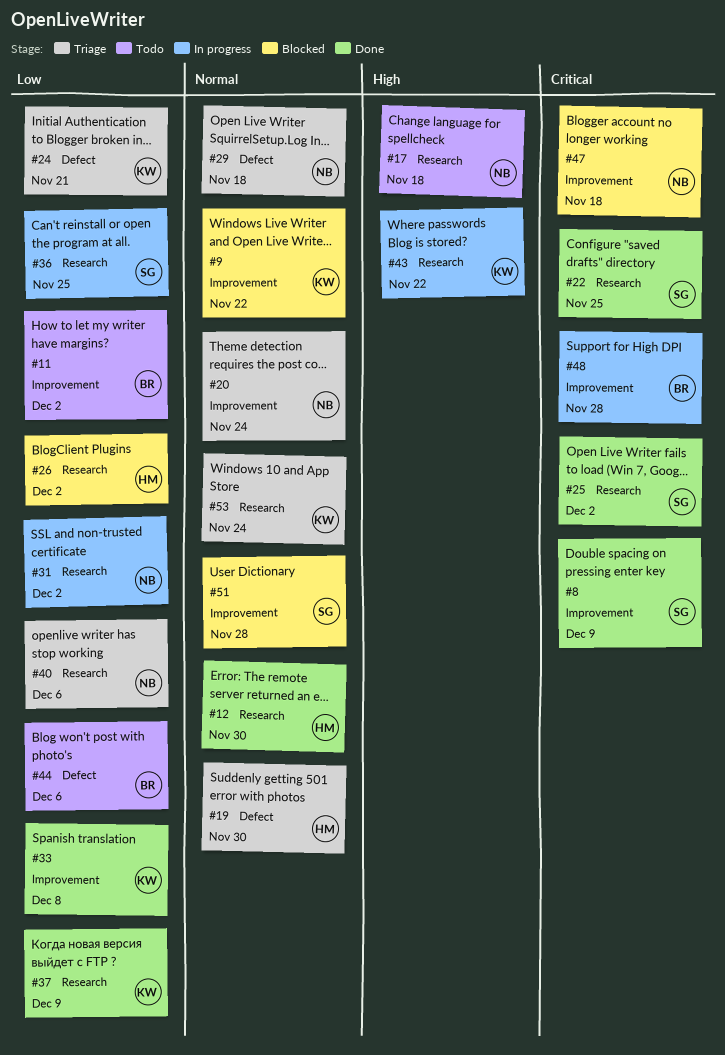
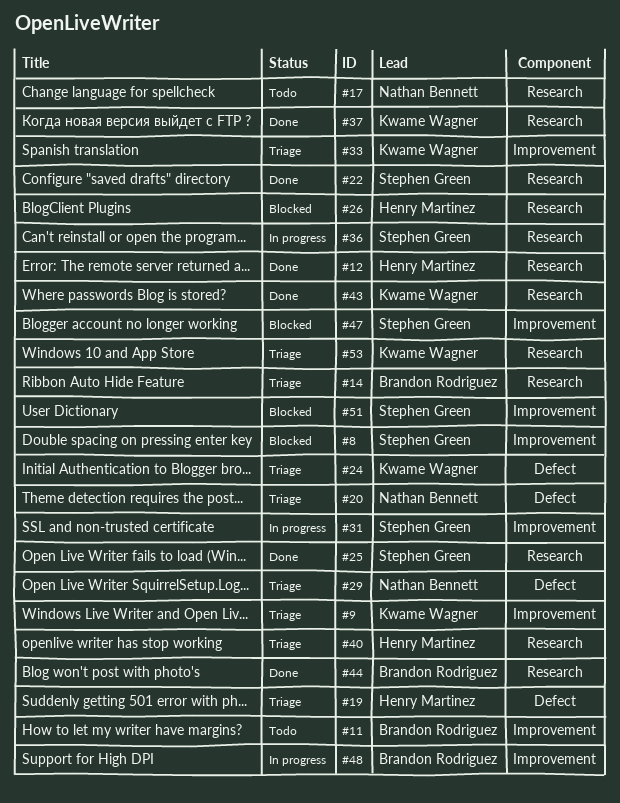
#8, status: Done -> Blocked
#9, status: Blocked -> Triage
#14: none -> present
#20, label: Improvement -> Defect
#31, owner: Nathan Bennett -> Stephen Green
#31, label: Research -> Improvement
#33, status: Done -> Triage
#40, owner: Nathan Bennett -> Henry Martinez
#43, status: In progress -> Done
#44, status: Todo -> Done
#44, label: Defect -> Research
#47, owner: Nathan Bennett -> Stephen Green

